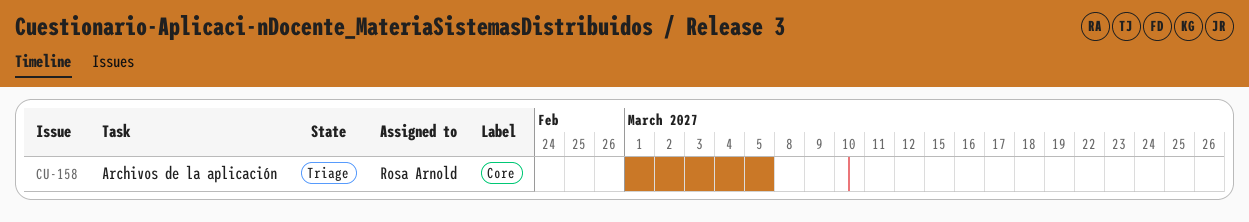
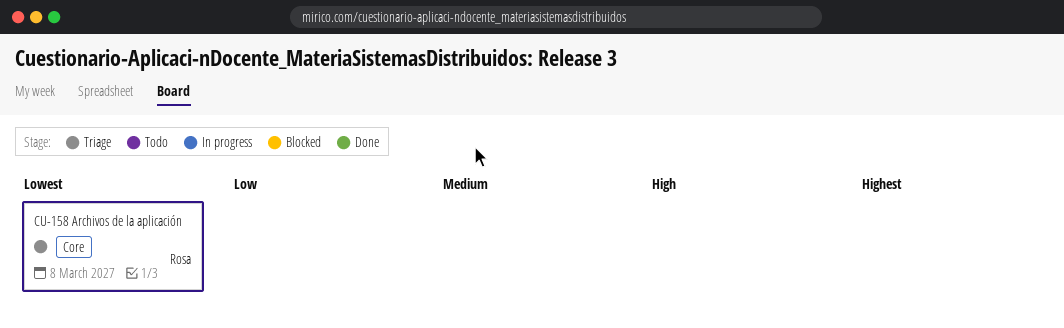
CU-158, due: Mar 5 -> Mar 8

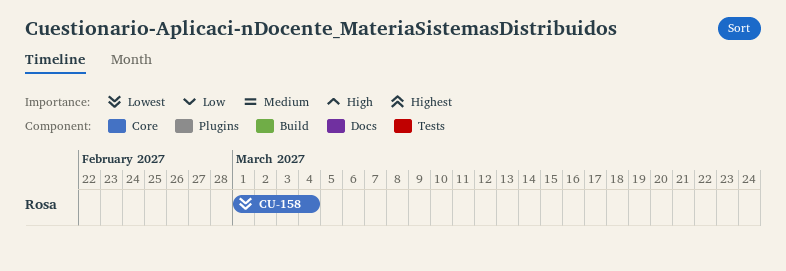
CU-158, due: Mar 8 -> Mar 4

